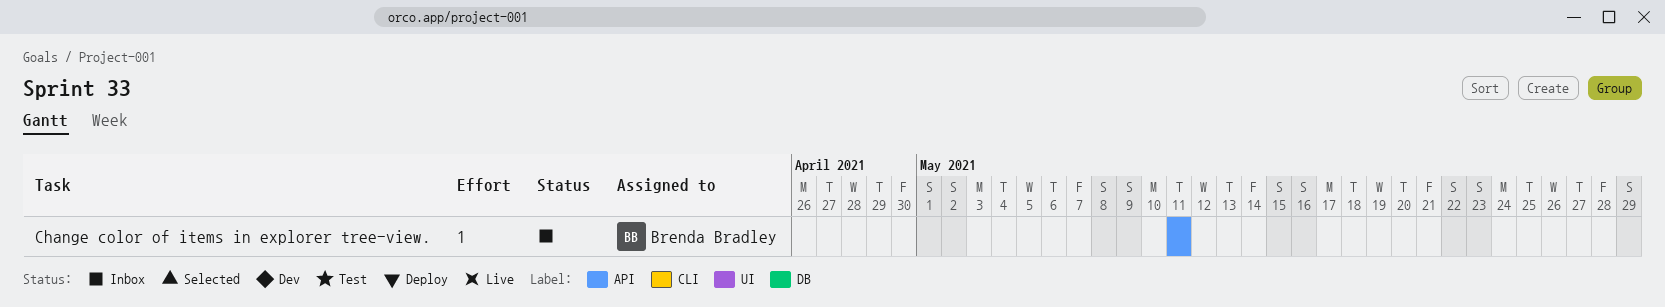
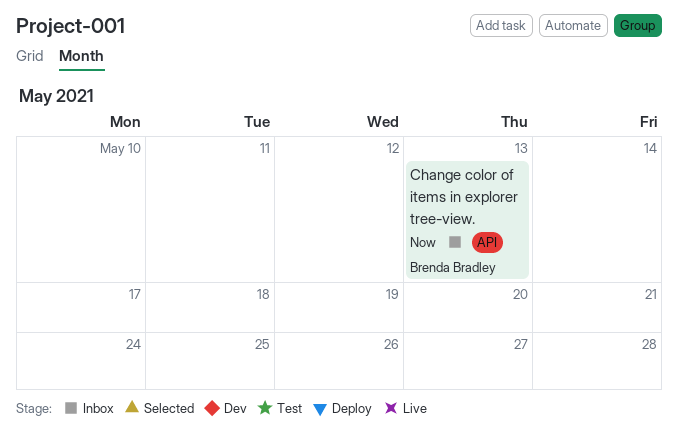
Change color of items in explorer tree-view., due: May 11 -> May 13

